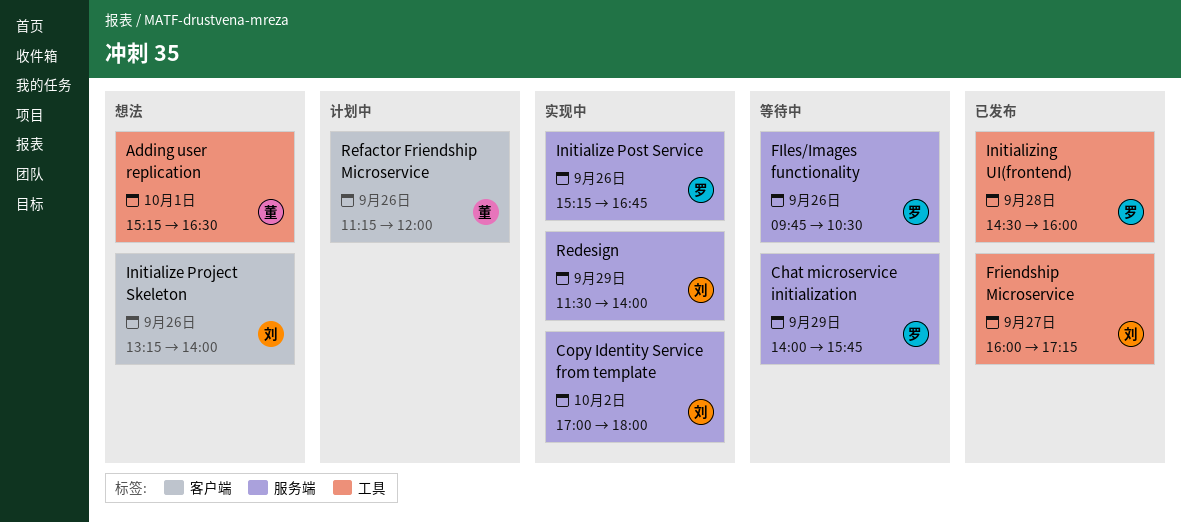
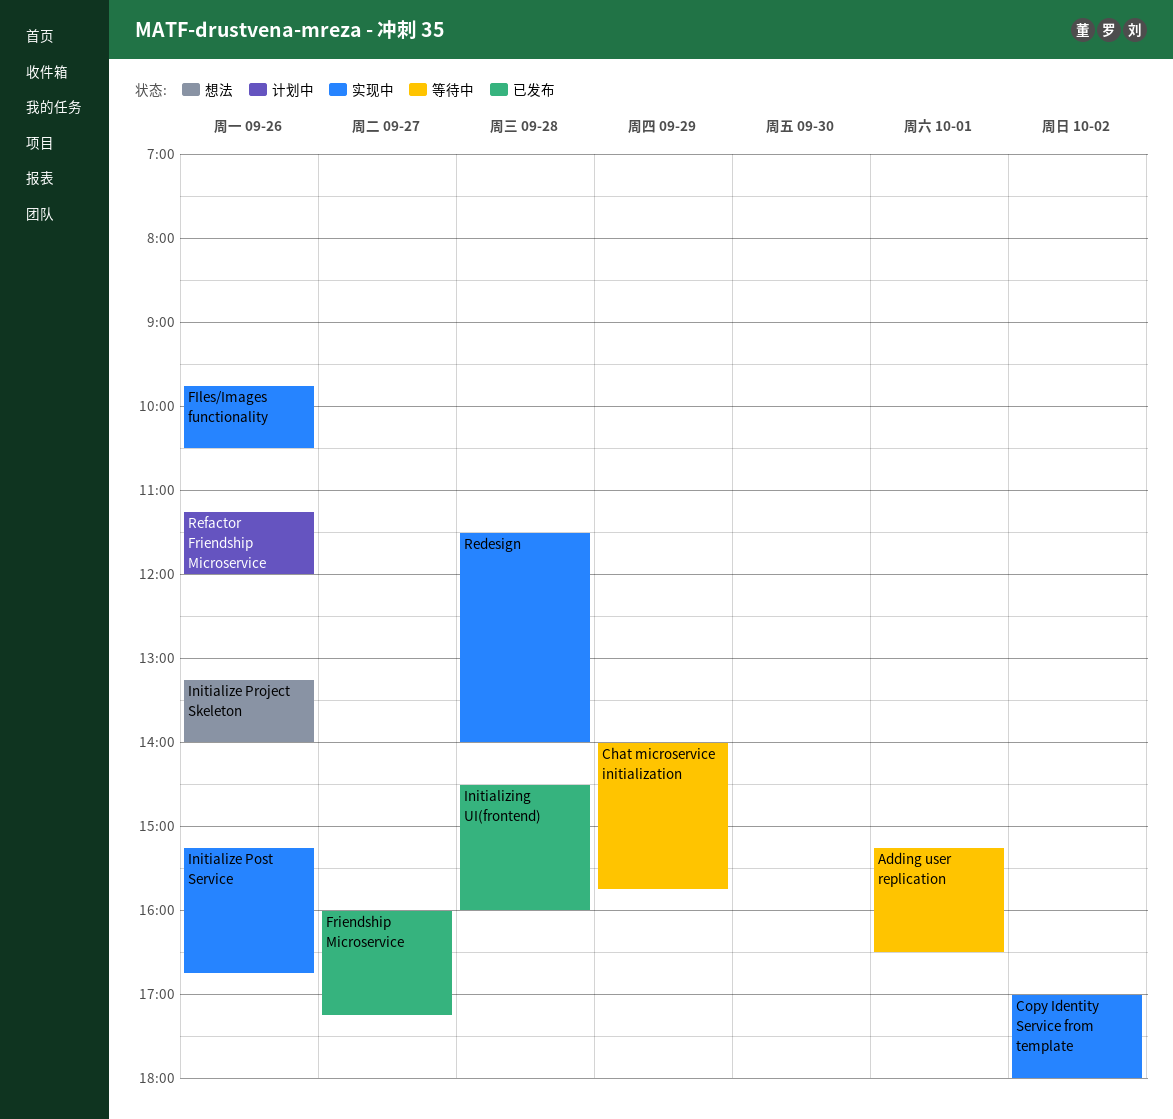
Adding user replication, status: 想法 -> 等待中
FIles/Images functionality, status: 等待中 -> 实现中
Redesign, day: Sep 29 -> Sep 28

